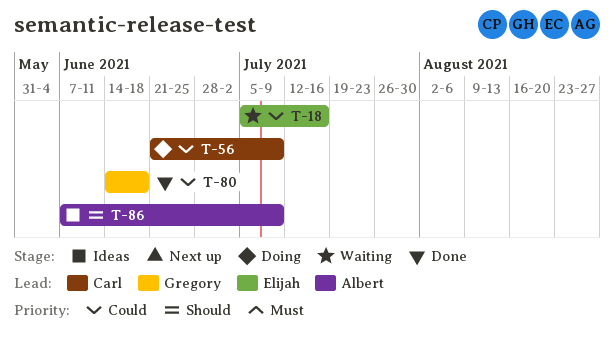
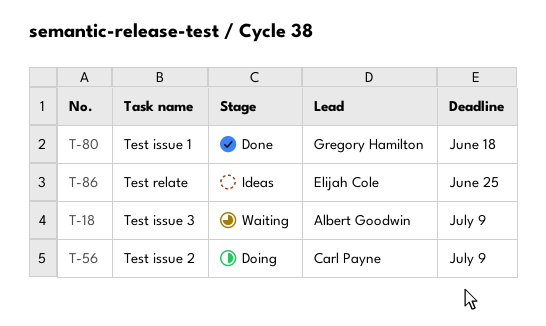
T-18, owner: Elijah Cole -> Albert Goodwin
T-18, due: Jul 16 -> Jul 9
T-86, owner: Albert Goodwin -> Elijah Cole
T-86, due: Jul 9 -> Jun 25

